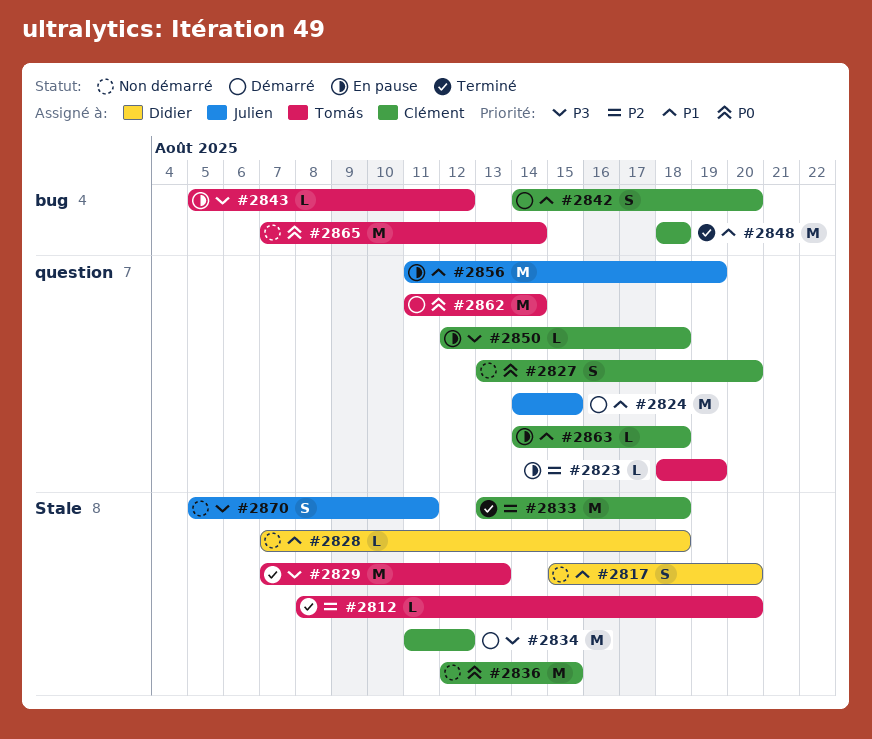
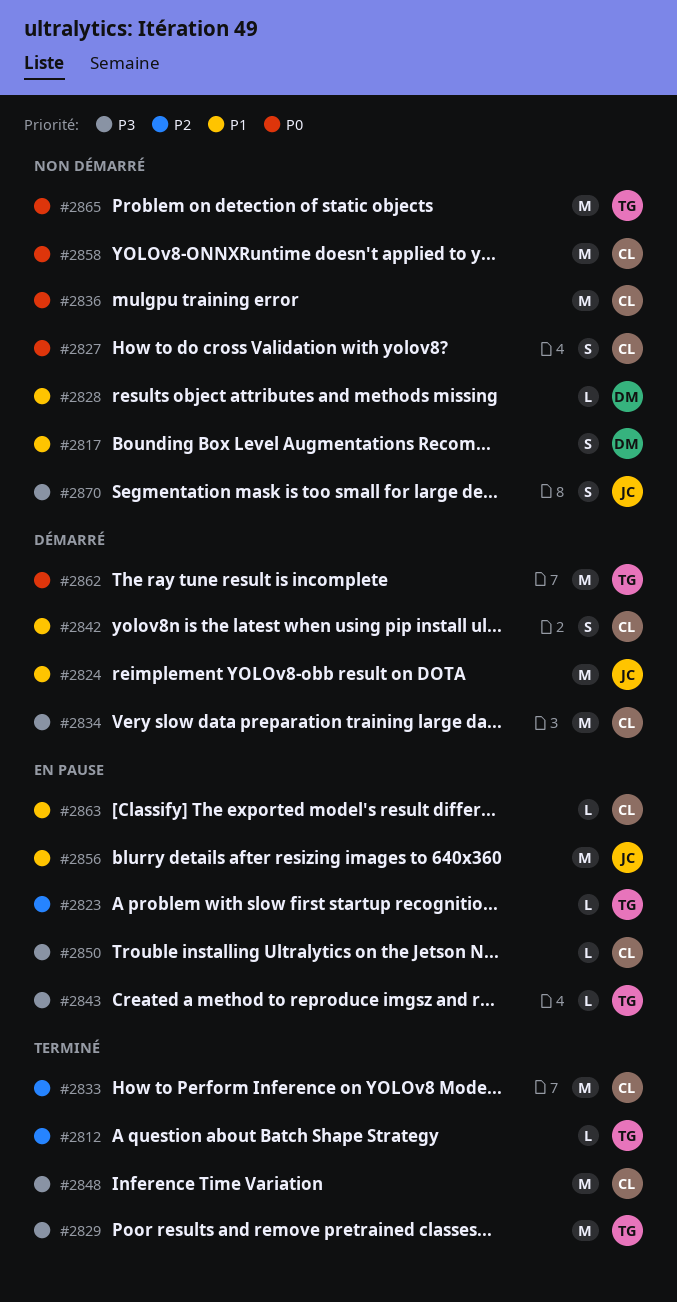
#2848, priority: P1 -> P3
#2858: none -> present

